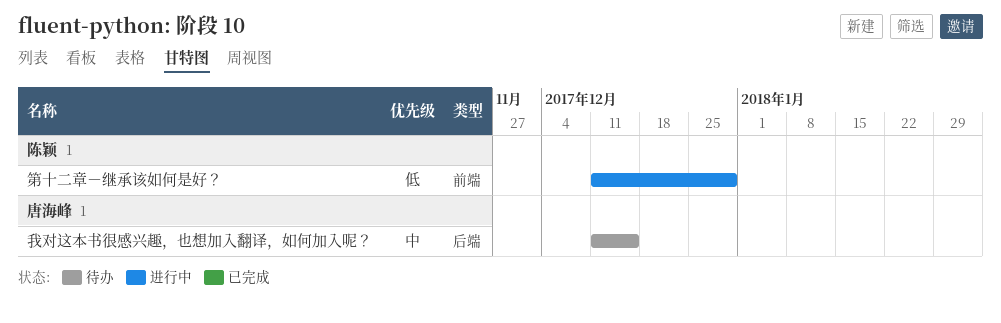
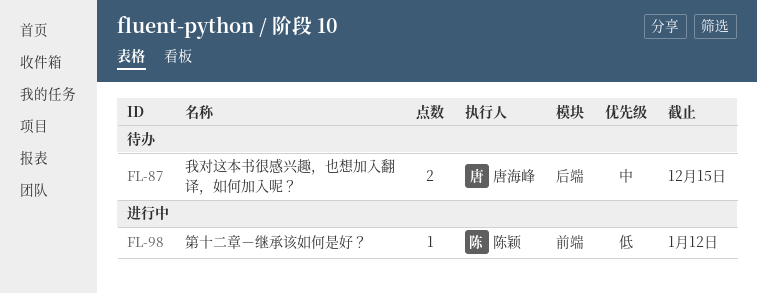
第十二章－继承该如何是好？, due: Dec 29 -> Jan 12

